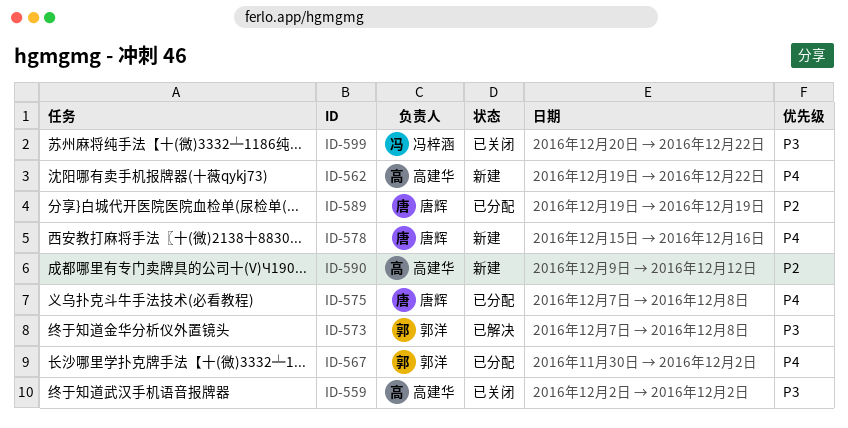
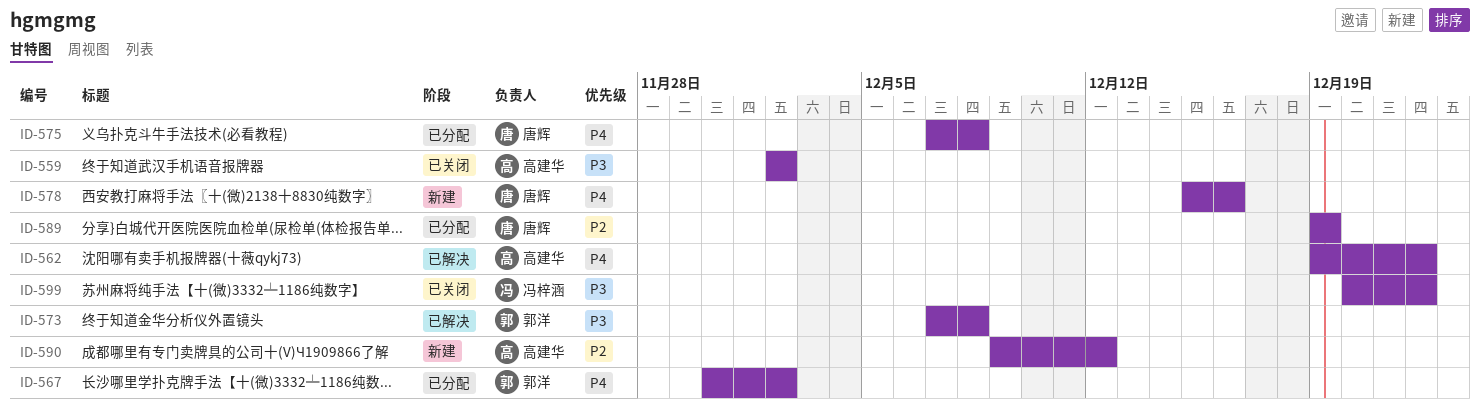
ID-562, status: 新建 -> 已解决

